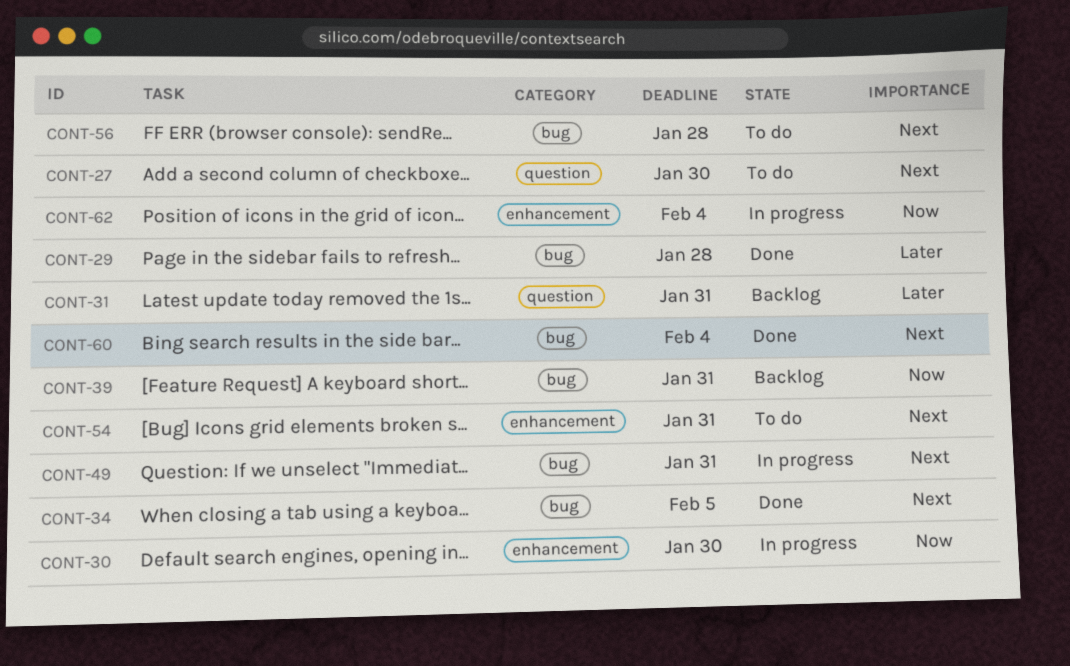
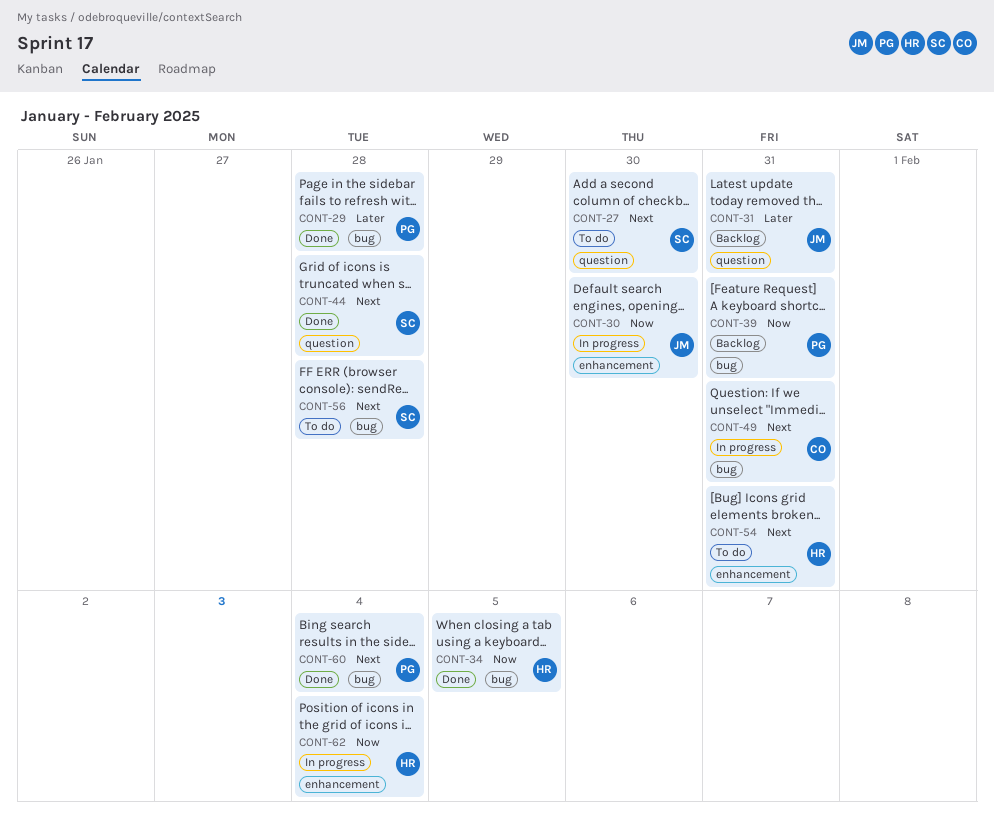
CONT-34, priority: Next -> Now
CONT-44: none -> present

